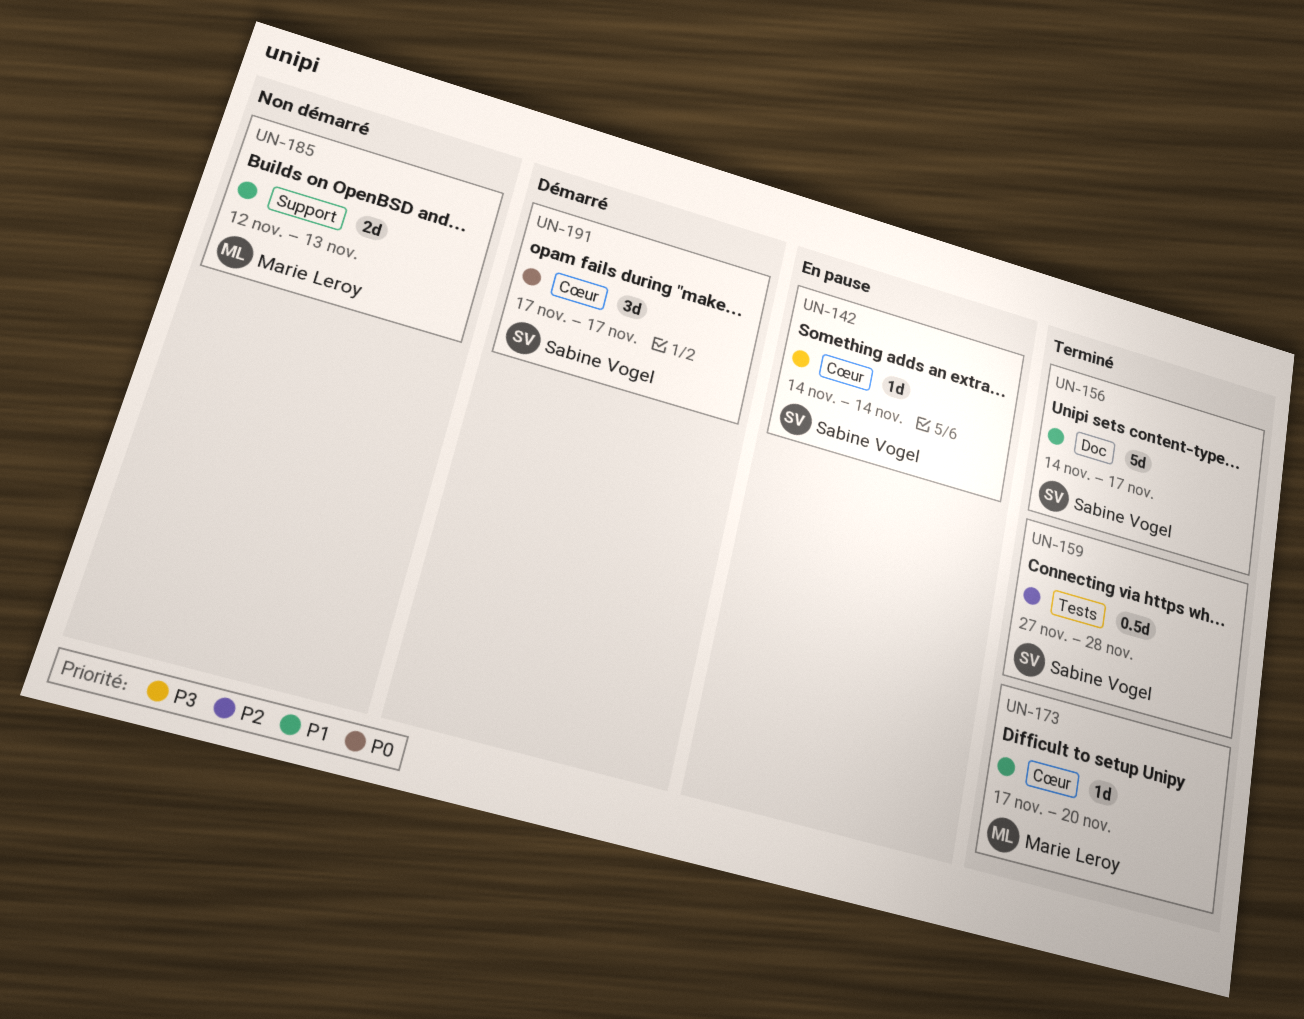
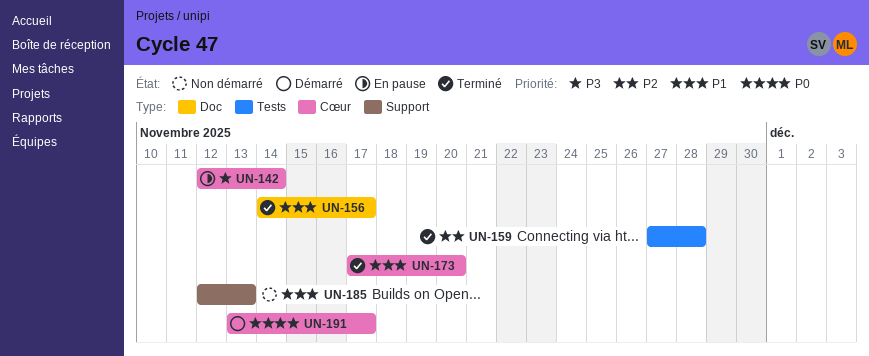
UN-142, start: Nov 14 -> Nov 12
UN-191, start: Nov 17 -> Nov 13

